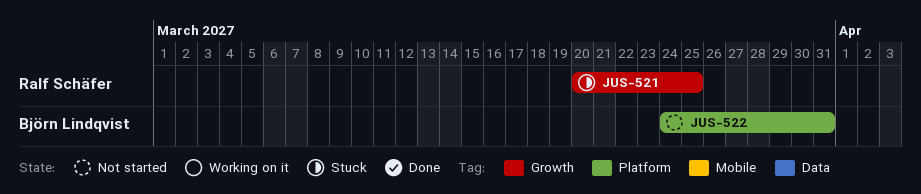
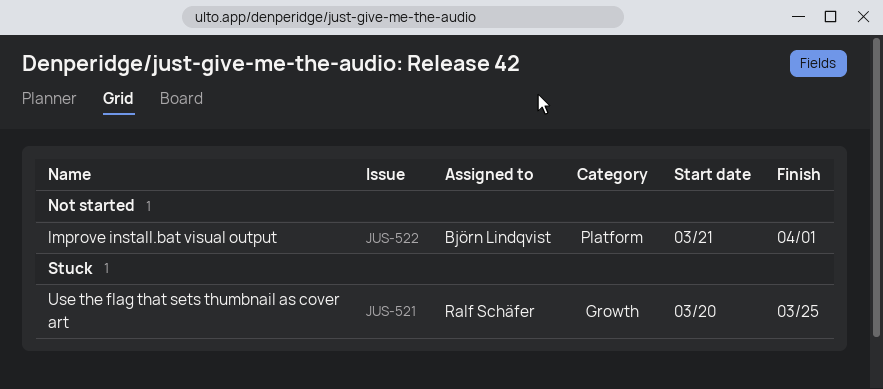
JUS-522, start: Mar 24 -> Mar 21
JUS-522, due: Mar 31 -> Apr 1

